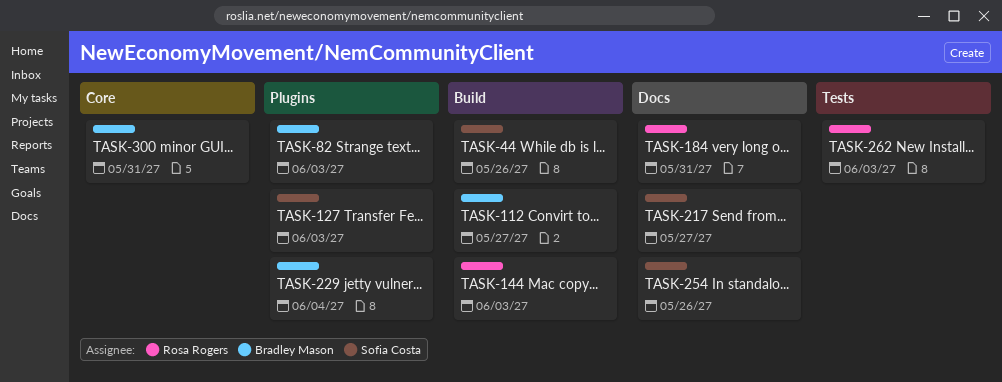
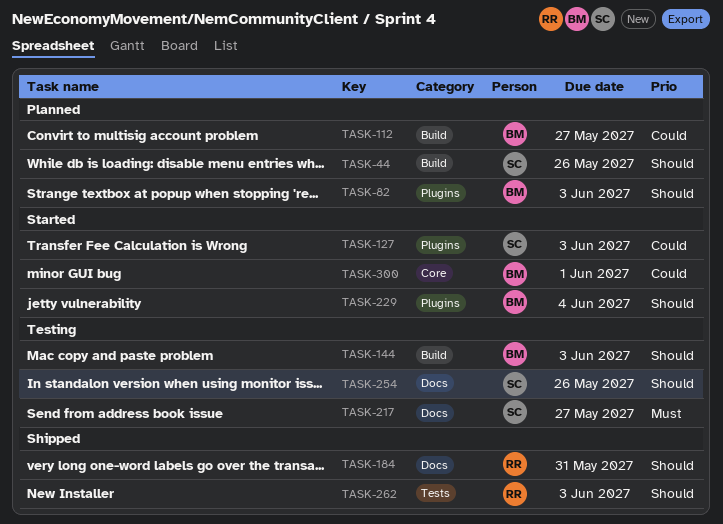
TASK-144, owner: Rosa Rogers -> Bradley Mason
TASK-300, due: May 31 -> Jun 1

